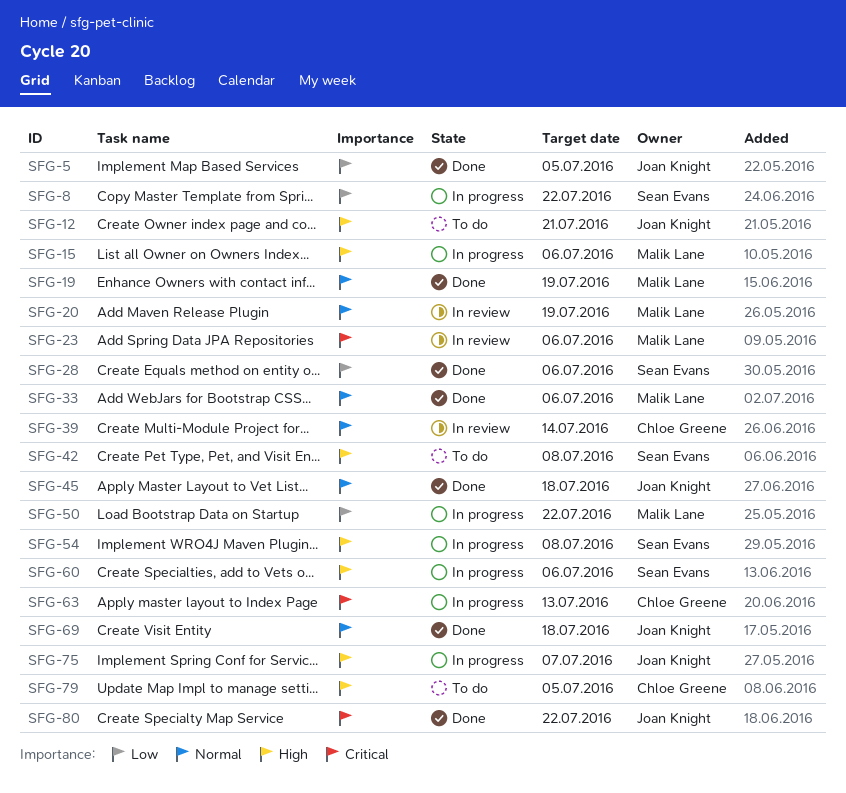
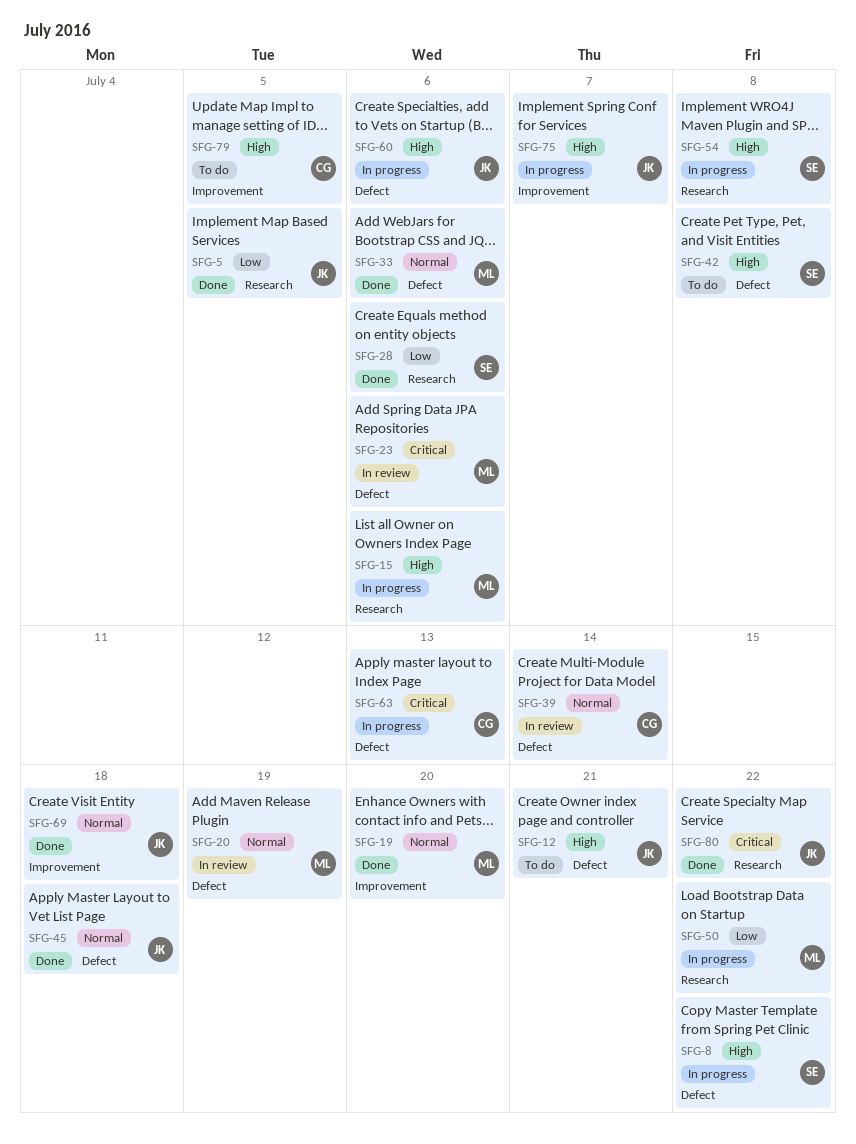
SFG-8, priority: Low -> High
SFG-19, due: Jul 19 -> Jul 20
SFG-60, owner: Sean Evans -> Joan Knight

